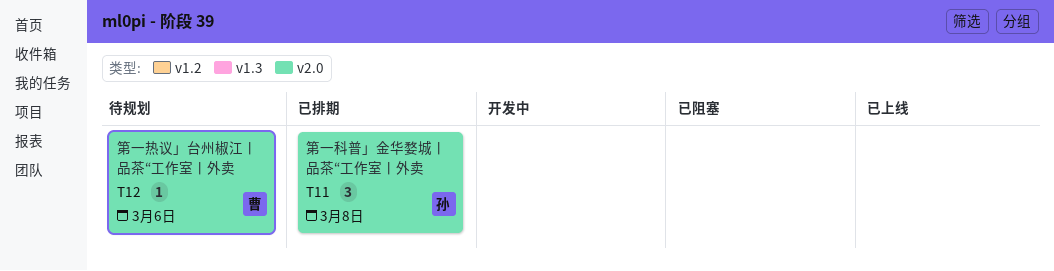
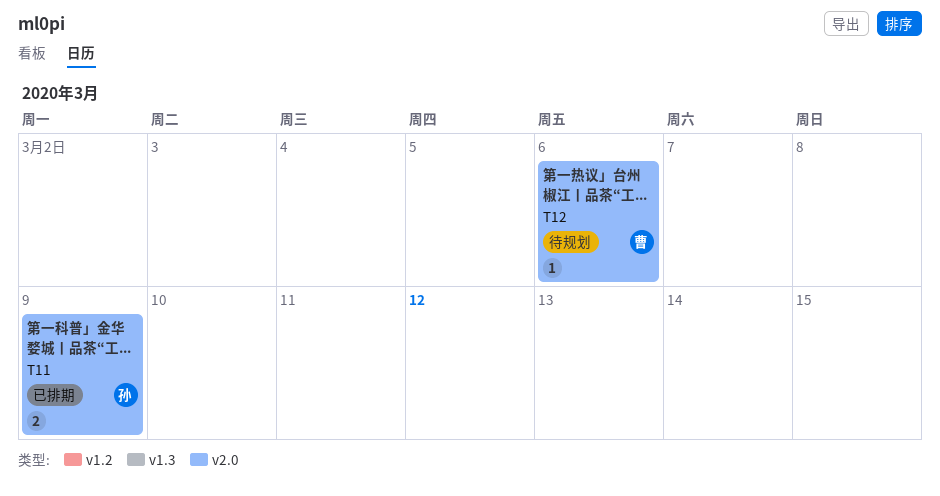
T11, estimate: 3 -> 2
T11, due: Mar 8 -> Mar 9

